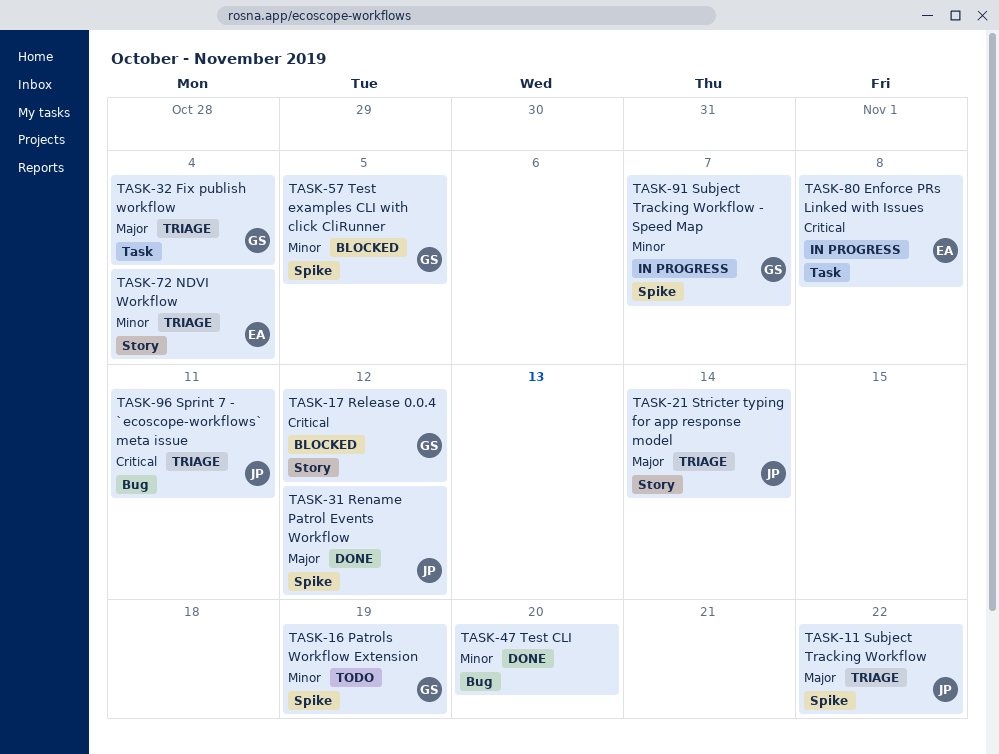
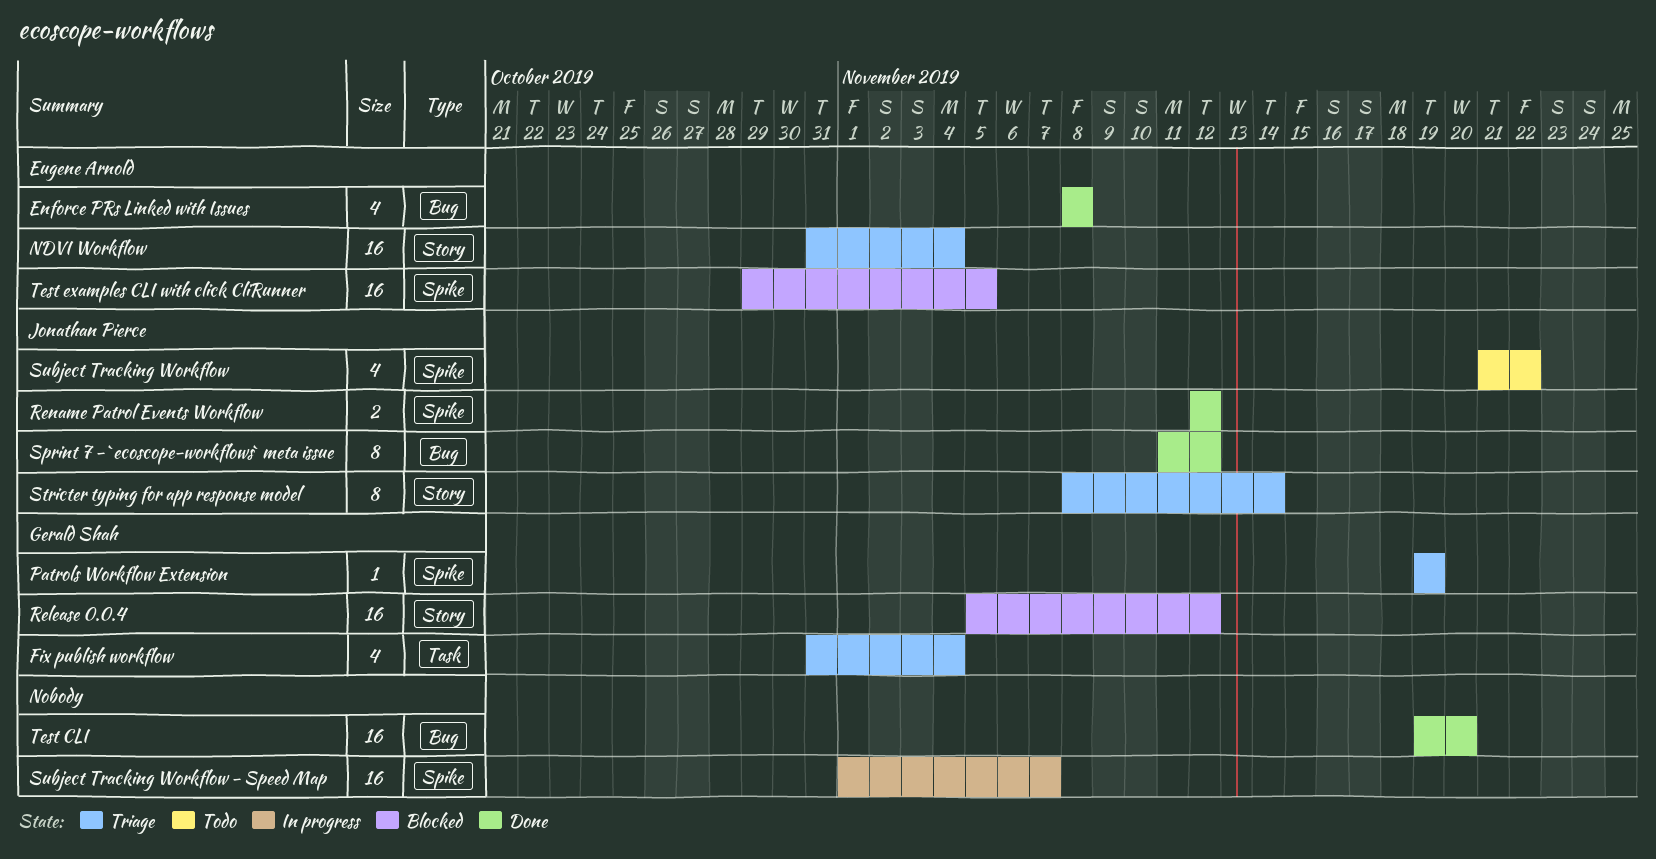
Enforce PRs Linked with Issues, status: In progress -> Done
Enforce PRs Linked with Issues, label: Task -> Bug
Patrols Workflow Extension, status: Todo -> Triage
Sprint 7 - `ecoscope-workflows` meta issue, status: Triage -> Done
Sprint 7 - `ecoscope-workflows` meta issue, due: Nov 11 -> Nov 12
Subject Tracking Workflow, status: Triage -> Todo
Subject Tracking Workflow - Speed Map, owner: Gerald Shah -> none
Test examples CLI with click CliRunner, owner: Gerald Shah -> Eugene Arnold

